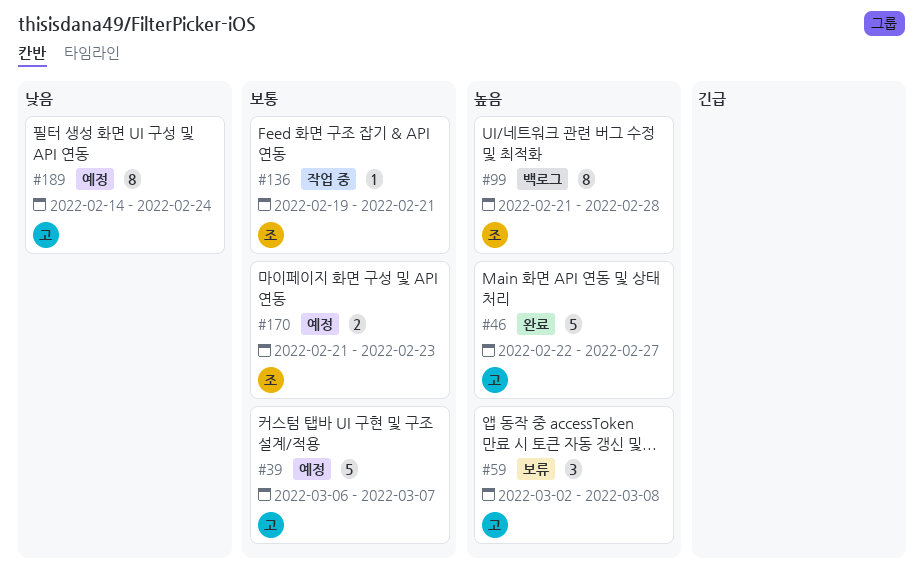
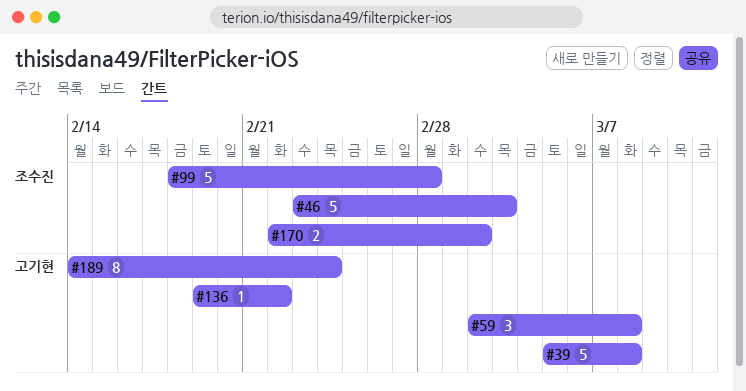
#39, start: Mar 6 -> Mar 5
#39, due: Mar 7 -> Mar 8
#46, owner: 고기현 -> 조수진
#46, start: Feb 22 -> Feb 23
#46, due: Feb 27 -> Mar 3
#99, estimate: 8 -> 5
#99, start: Feb 21 -> Feb 18
#136, owner: 조수진 -> 고기현
#136, due: Feb 21 -> Feb 22
#170, start: Feb 21 -> Feb 22
#170, due: Feb 23 -> Mar 2

